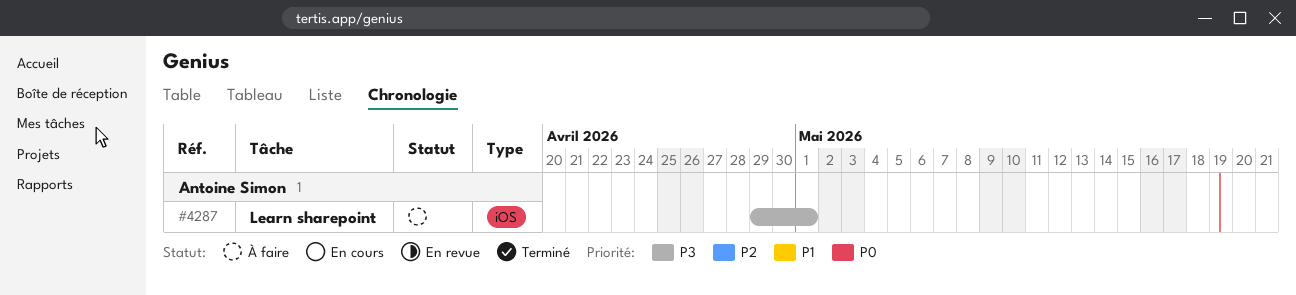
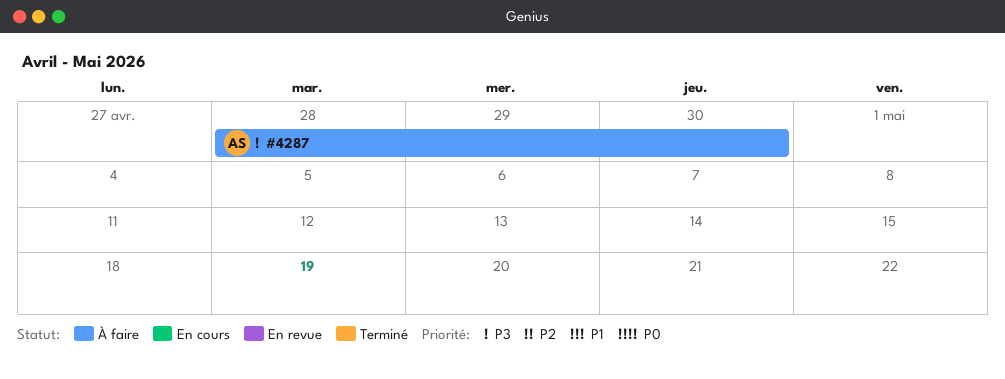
#4287, start: Apr 29 -> Apr 28
#4287, due: May 1 -> Apr 30

